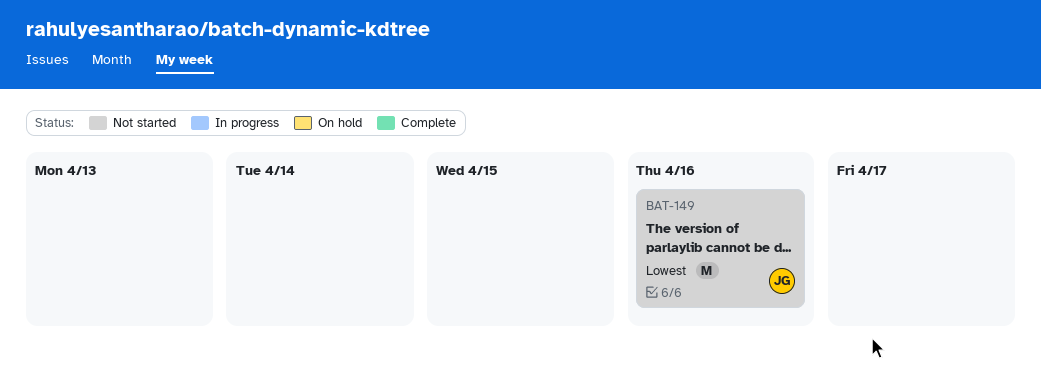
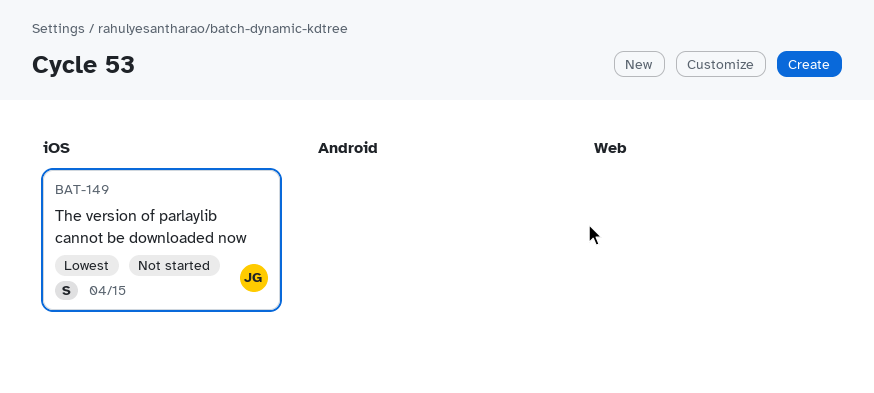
BAT-149, estimate: M -> S
BAT-149, due: Apr 16 -> Apr 15

